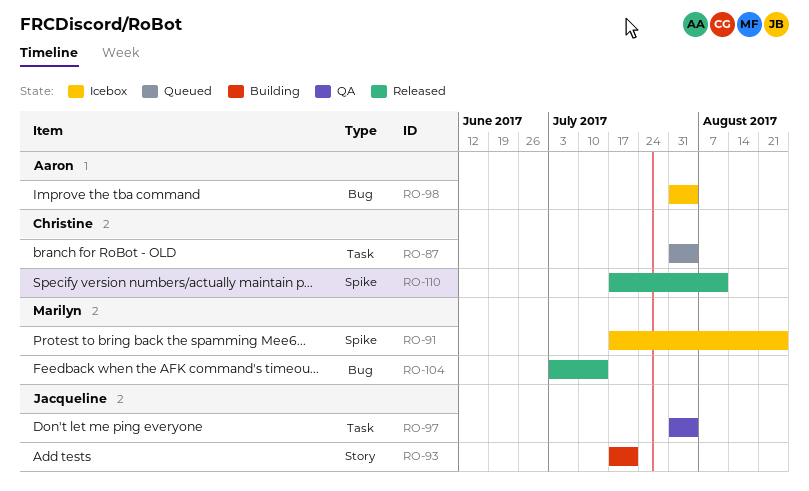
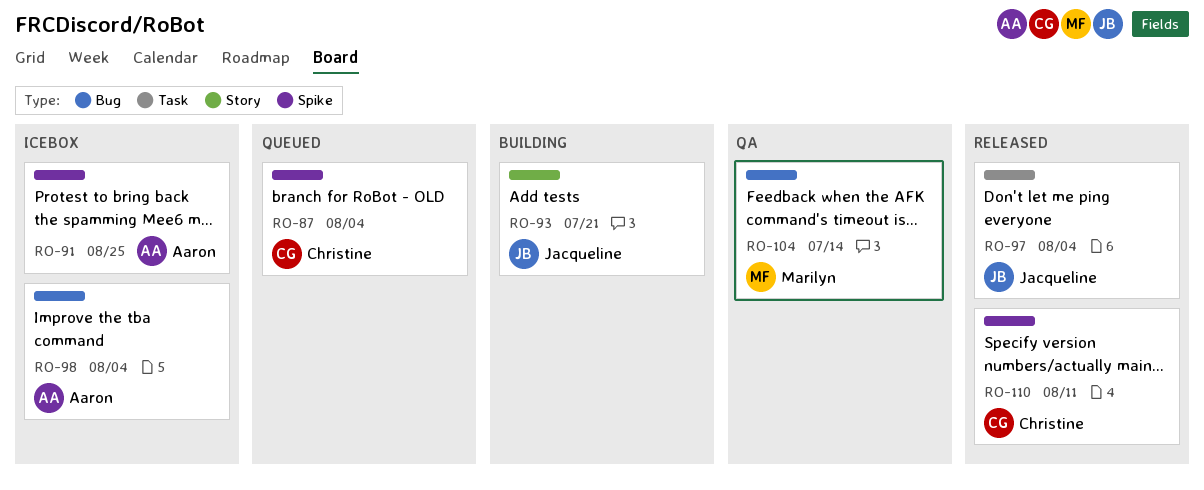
RO-87, label: Task -> Spike
RO-91, owner: Marilyn -> Aaron
RO-97, status: QA -> Released
RO-104, status: Released -> QA

